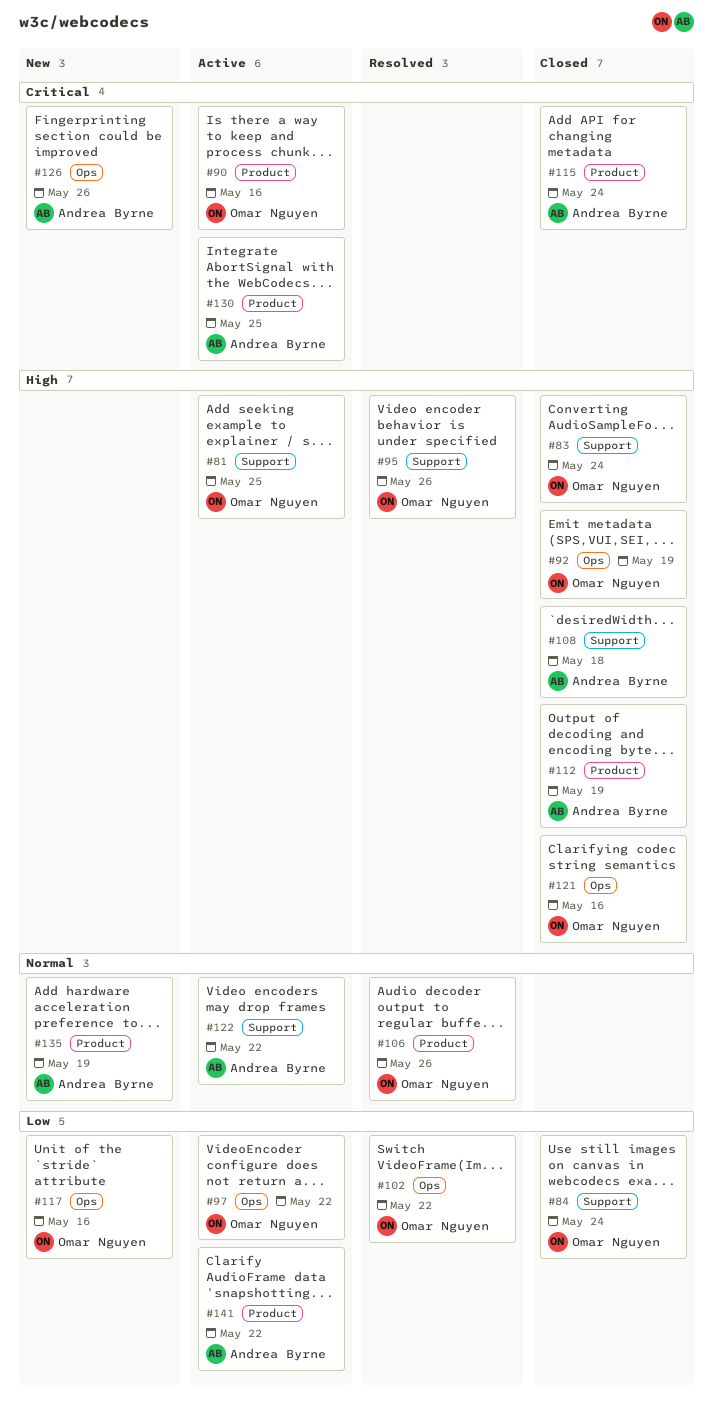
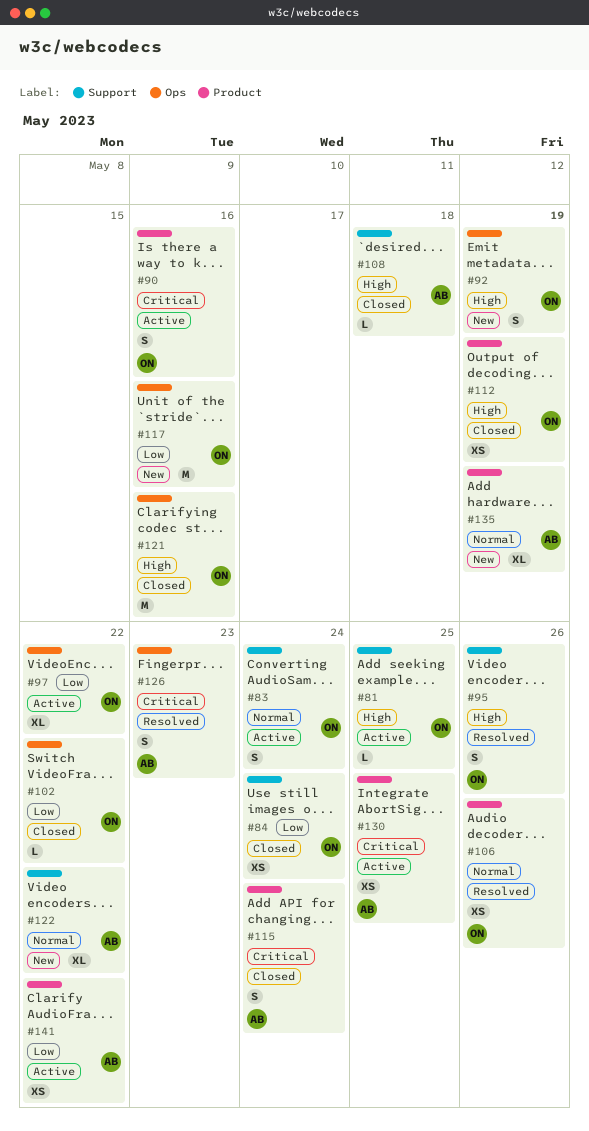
#83, status: Closed -> Active
#83, priority: High -> Normal
#92, status: Closed -> New
#102, status: Resolved -> Closed
#112, owner: Andrea Byrne -> Omar Nguyen
#122, status: Active -> New
#126, status: New -> Resolved
#126, due: May 26 -> May 23

